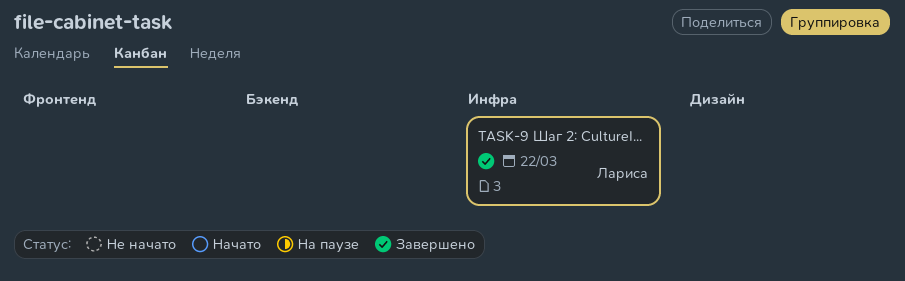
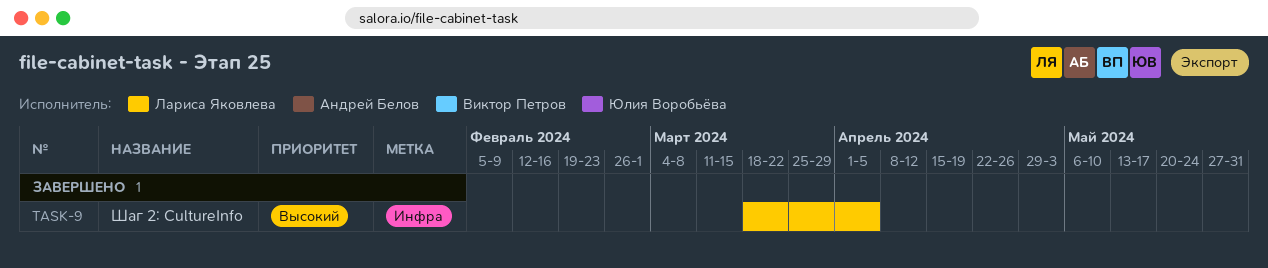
TASK-9, due: Mar 22 -> Apr 5

